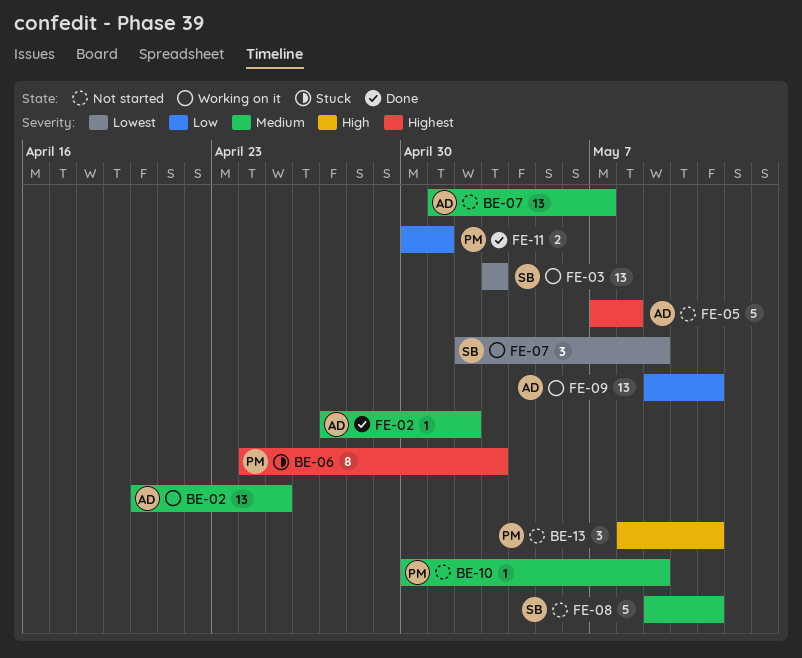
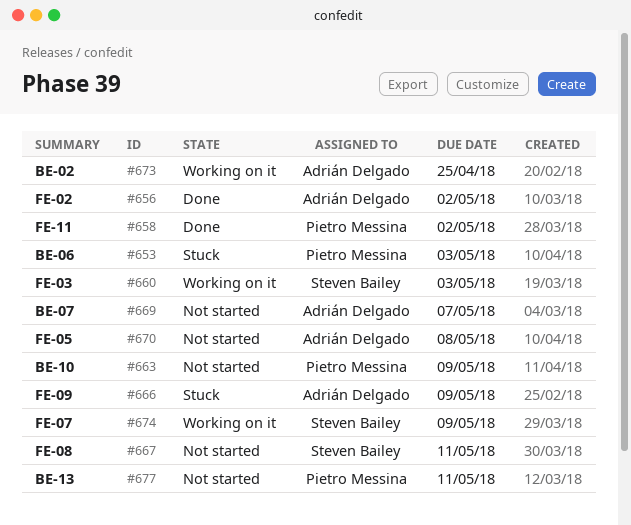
FE-09, status: Working on it -> Stuck
FE-09, due: May 11 -> May 9
FE-11, due: May 1 -> May 2

